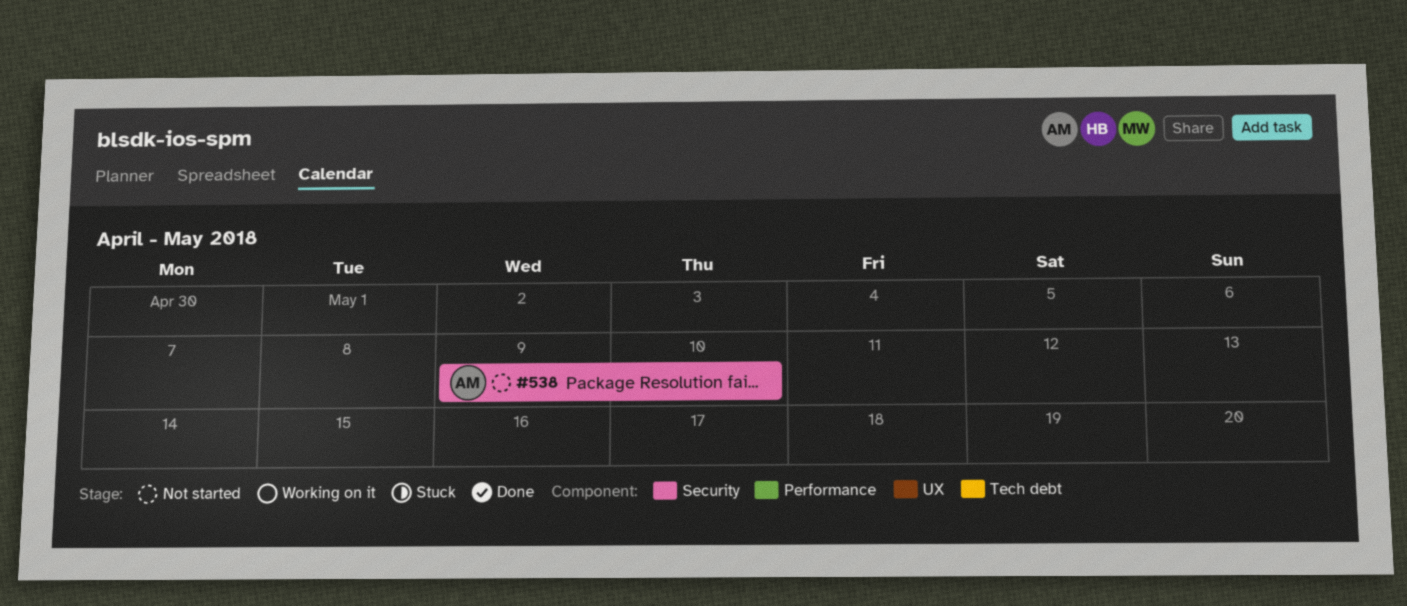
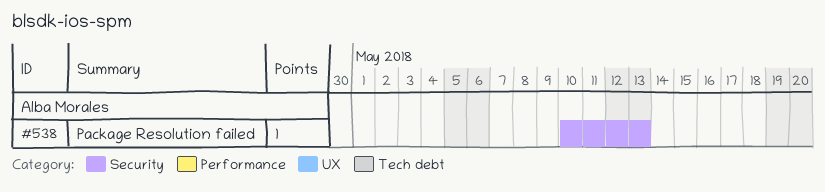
#538, start: May 9 -> May 10
#538, due: May 10 -> May 13

